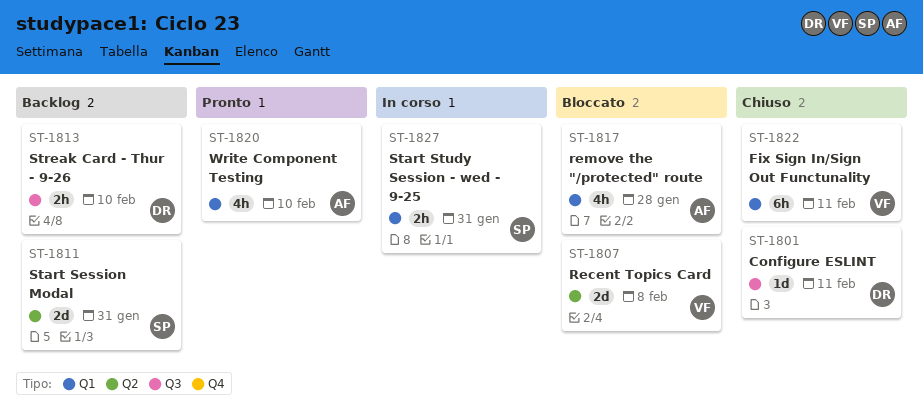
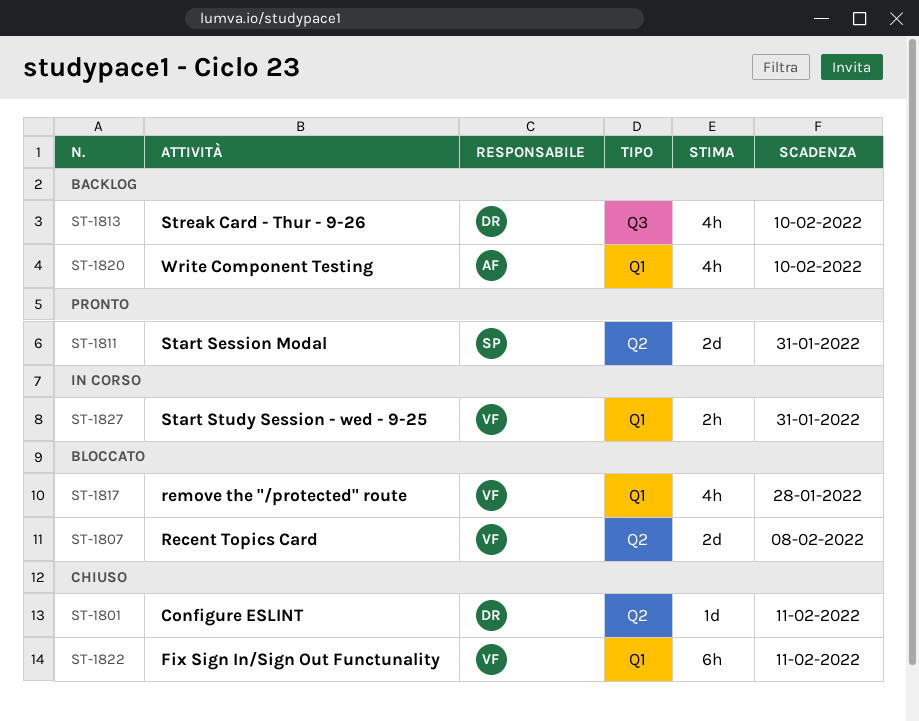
ST-1801, label: Q3 -> Q2
ST-1811, status: Backlog -> Pronto
ST-1813, estimate: 2h -> 4h
ST-1817, owner: AF -> VF
ST-1820, status: Pronto -> Backlog
ST-1827, owner: SP -> VF

